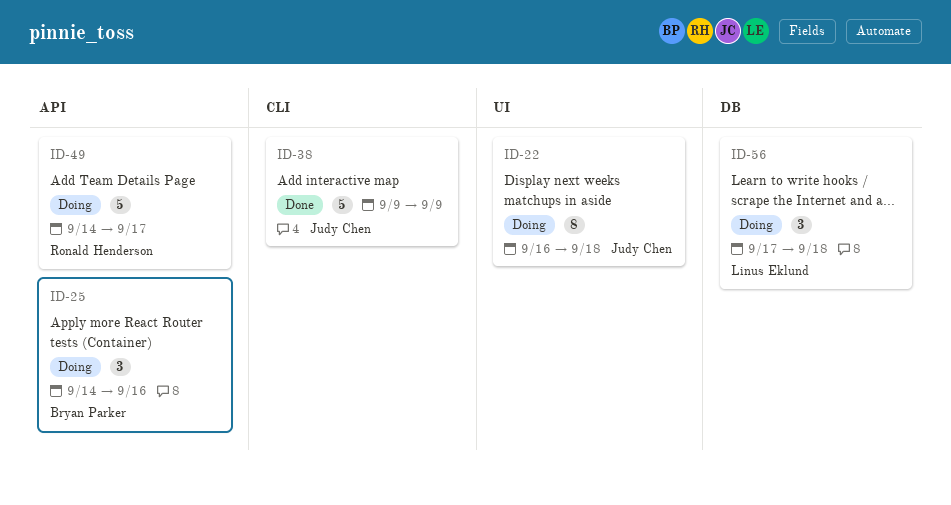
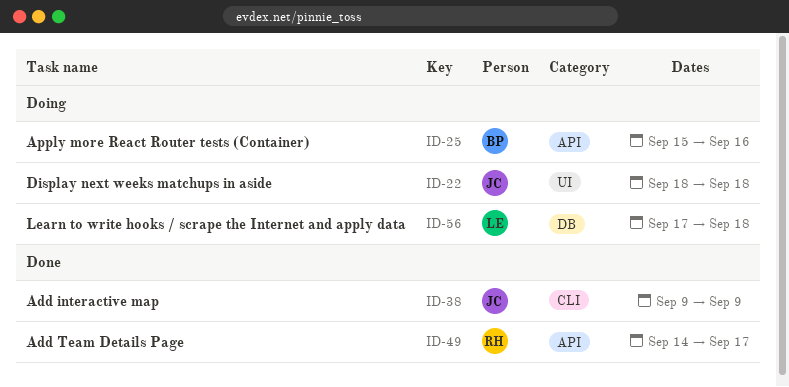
ID-22, start: Sep 16 -> Sep 18
ID-25, start: Sep 14 -> Sep 15
ID-49, status: Doing -> Done

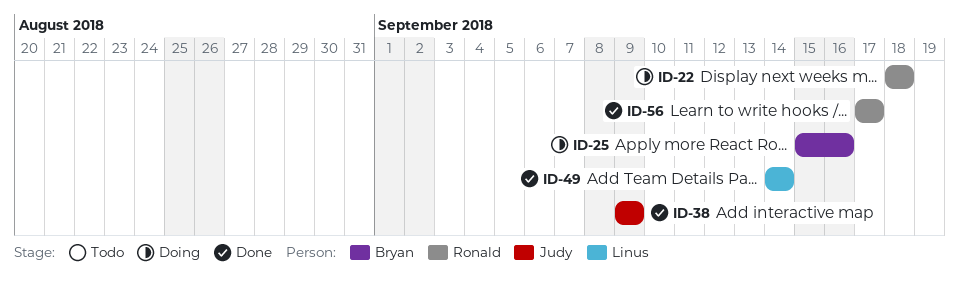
ID-22, owner: Judy -> Ronald
ID-49, owner: Ronald -> Linus
ID-49, due: Sep 17 -> Sep 14
ID-56, status: Doing -> Done
ID-56, owner: Linus -> Ronald
ID-56, due: Sep 18 -> Sep 17

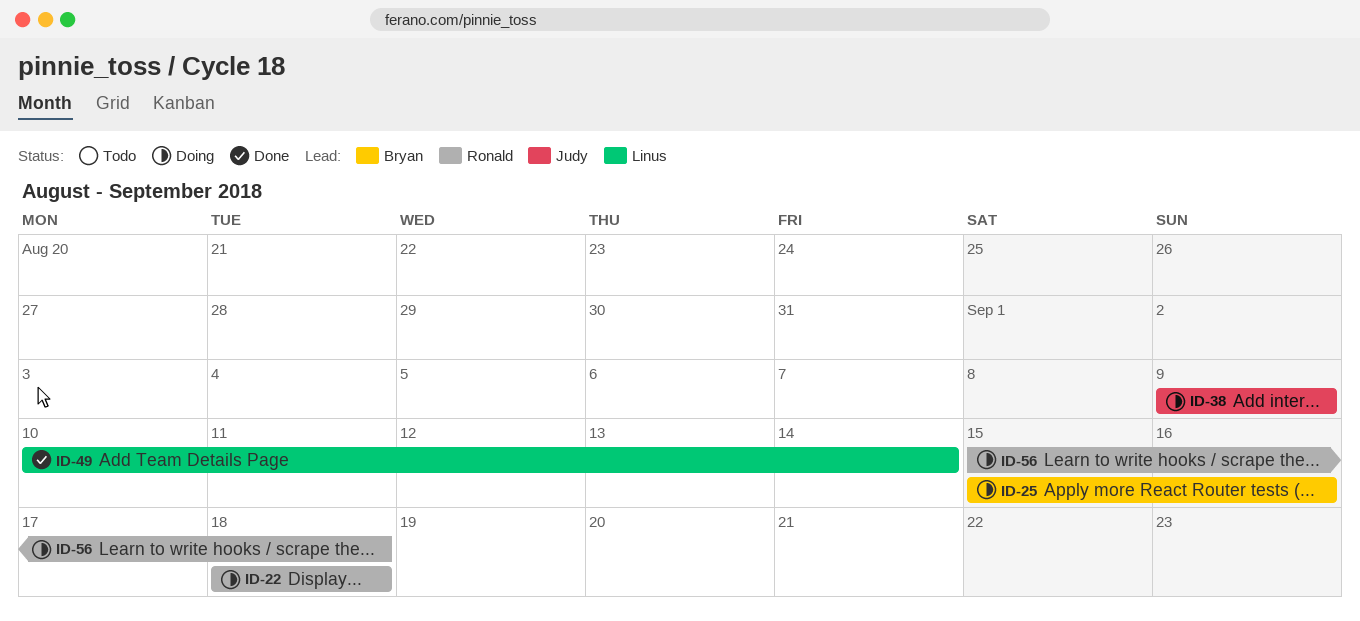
ID-38, status: Done -> Doing
ID-49, start: Sep 14 -> Sep 10
ID-56, status: Done -> Doing
ID-56, start: Sep 17 -> Sep 15
ID-56, due: Sep 17 -> Sep 18

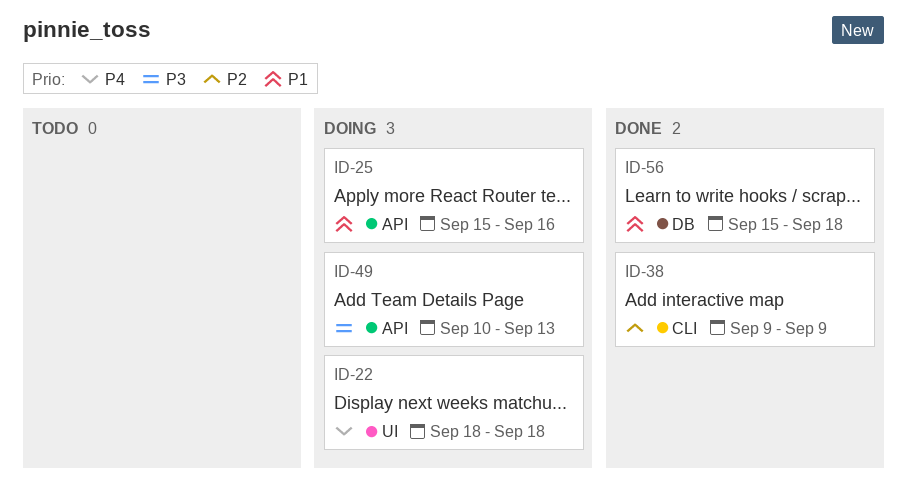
ID-38, status: Doing -> Done
ID-49, status: Done -> Doing
ID-49, due: Sep 14 -> Sep 13
ID-56, status: Doing -> Done

